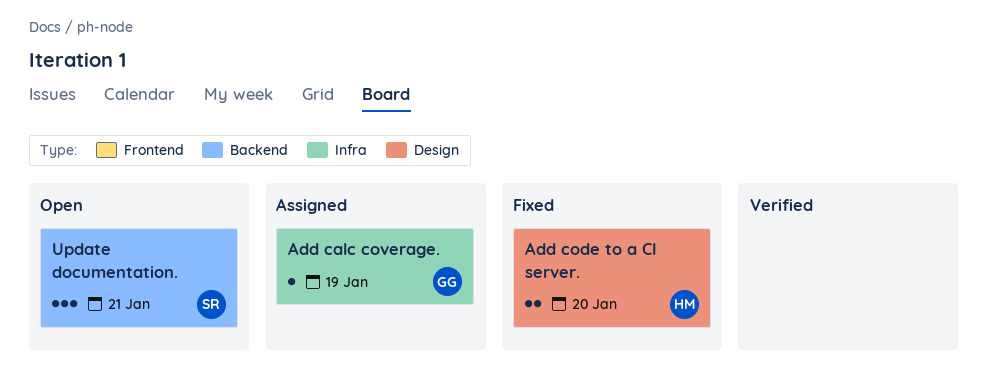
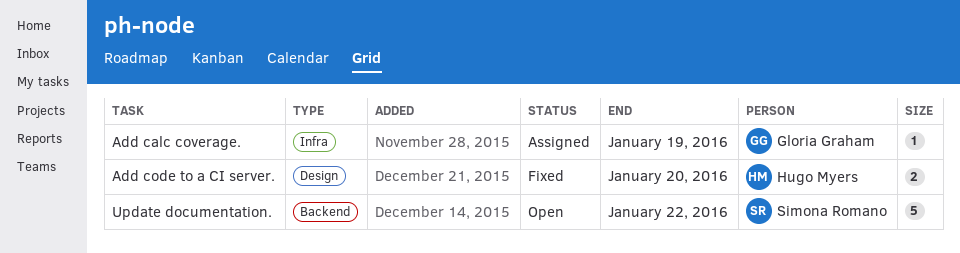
Update documentation., estimate: 3 -> 5
Update documentation., due: Jan 21 -> Jan 22

